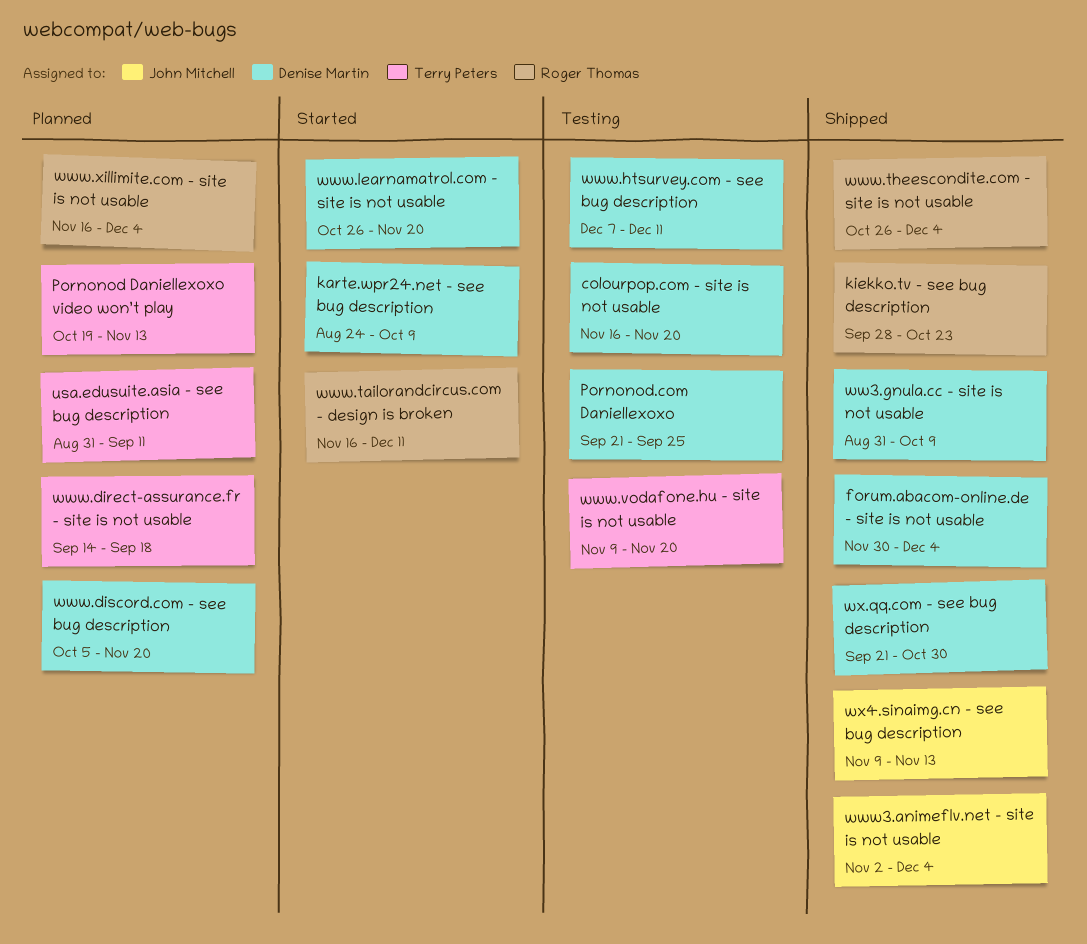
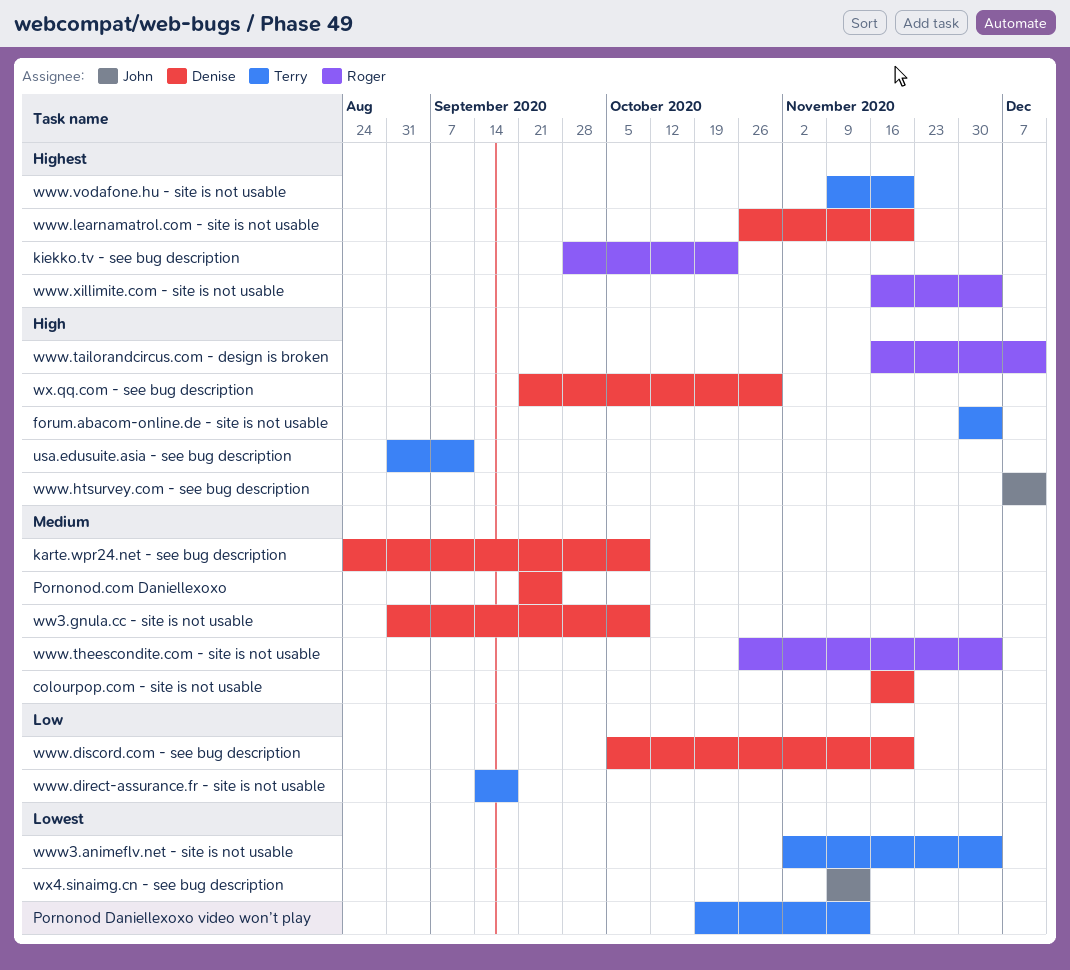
forum.abacom-online.de - site is not usable, owner: Denise Martin -> Terry Peters
www.htsurvey.com - see bug description, owner: Denise Martin -> John Mitchell
www3.animeflv.net - site is not usable, owner: John Mitchell -> Terry Peters

